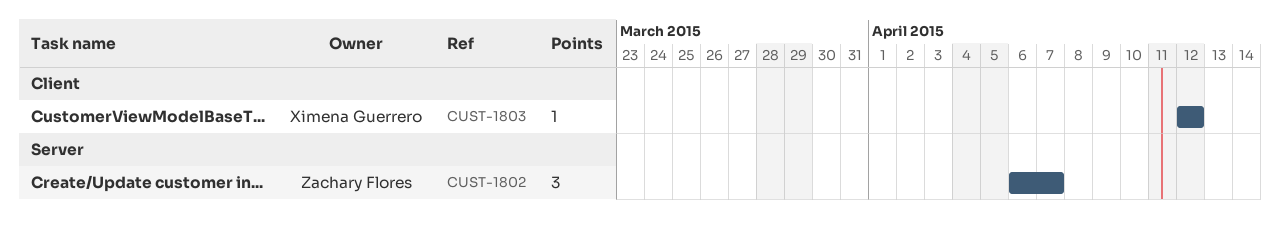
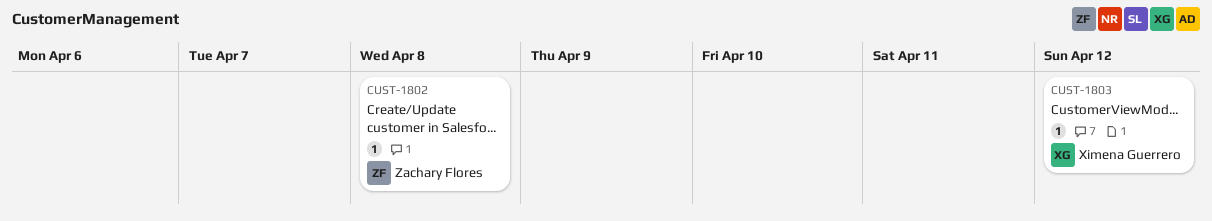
CUST-1802, estimate: 3 -> 1
CUST-1802, due: Apr 7 -> Apr 8

